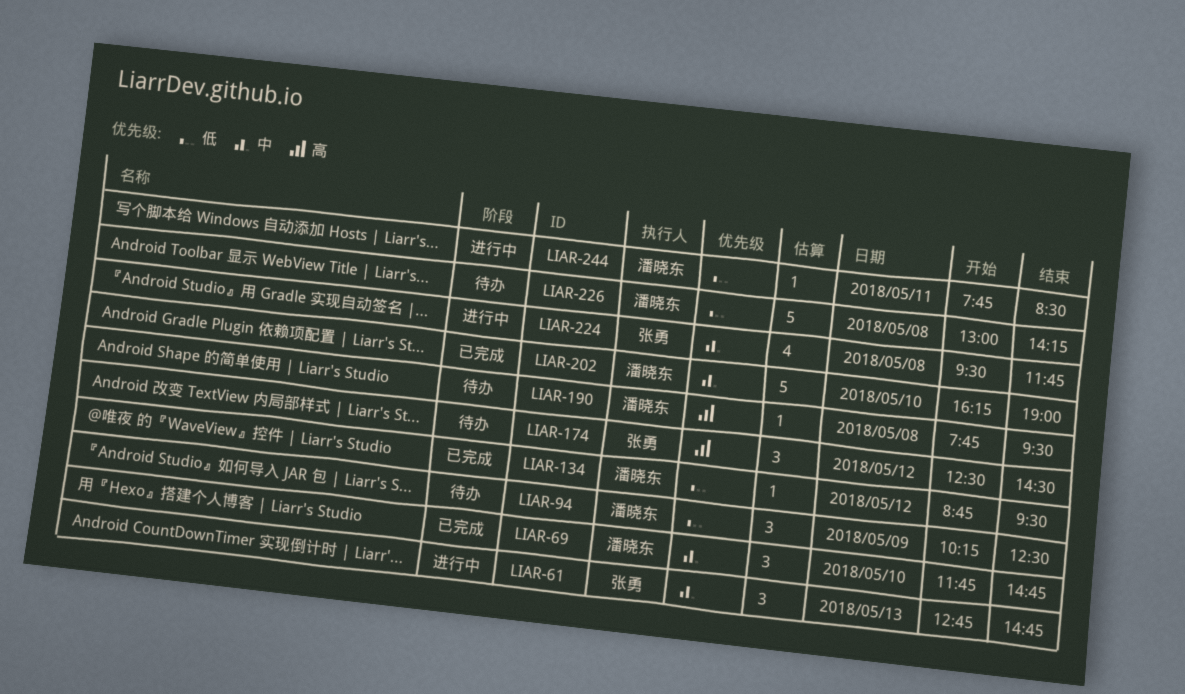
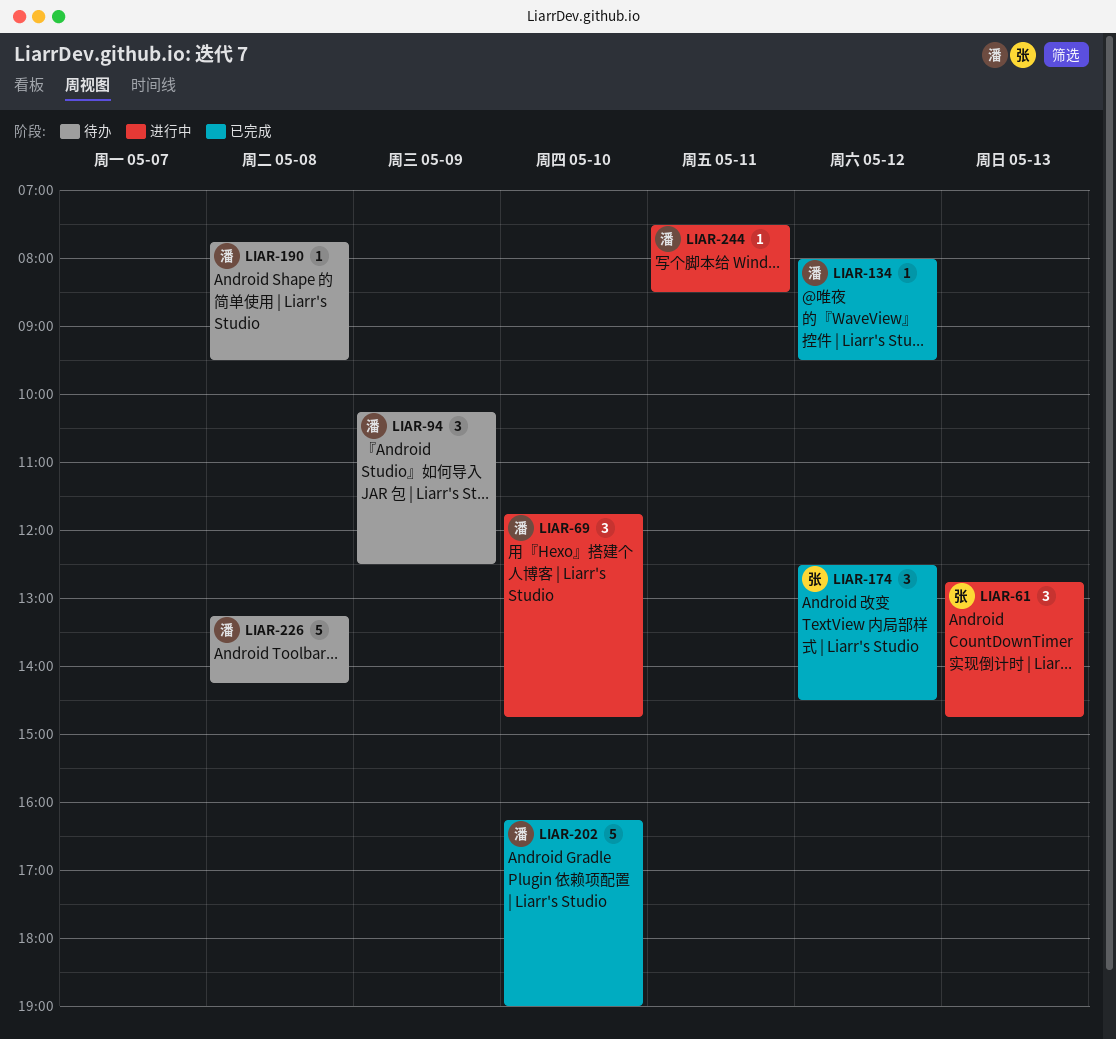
LIAR-69, status: 已完成 -> 进行中
LIAR-134, begins: 08:45 -> 08:00
LIAR-174, status: 待办 -> 已完成
LIAR-224: present -> none
LIAR-226, begins: 13:00 -> 13:15
LIAR-244, begins: 07:45 -> 07:30

